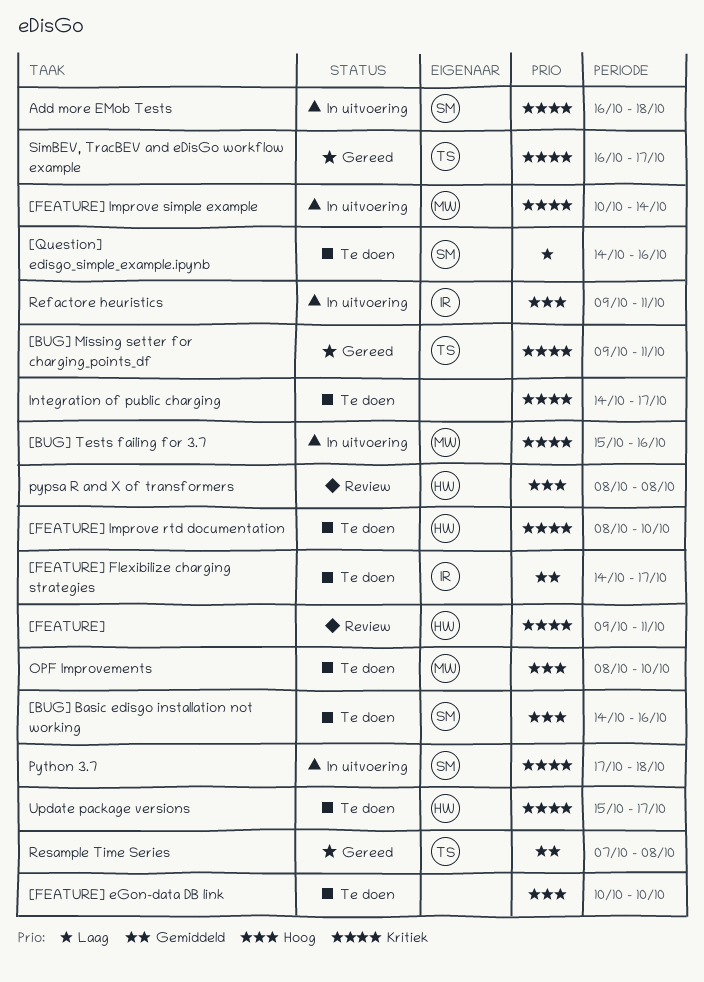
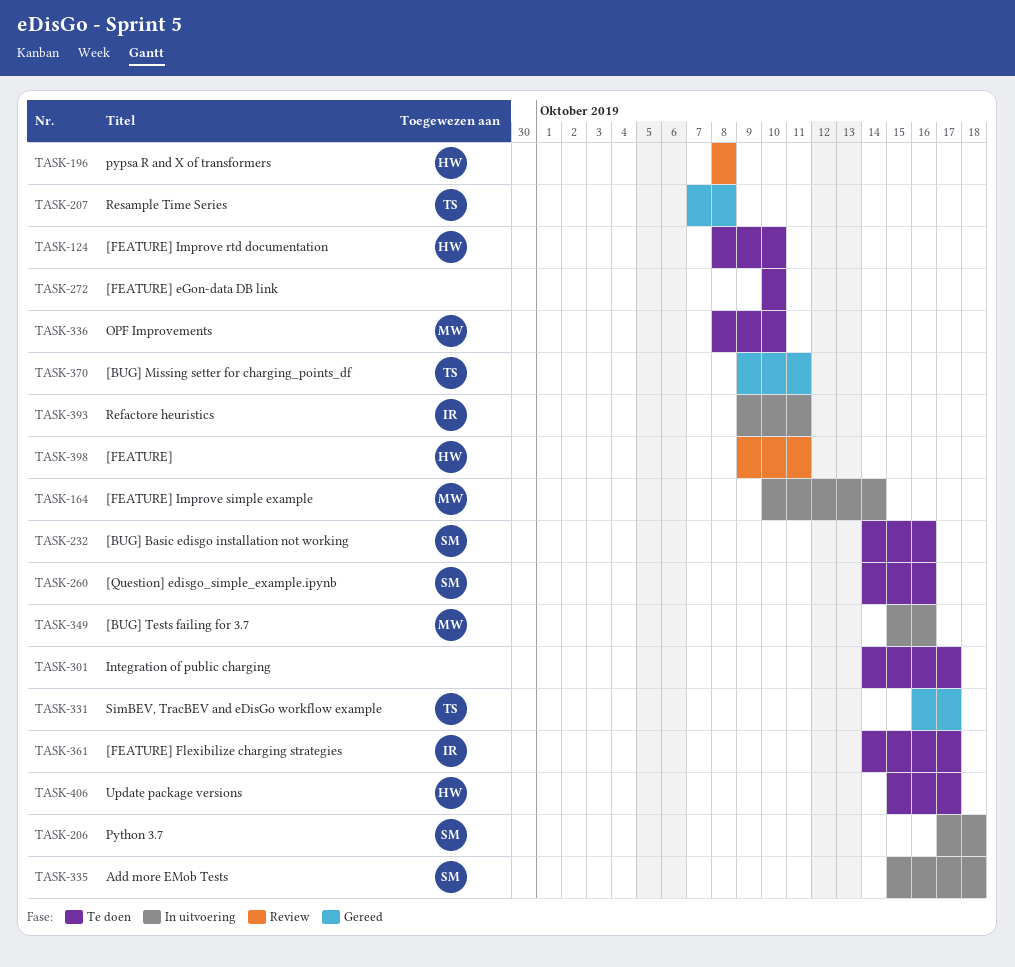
Add more EMob Tests, start: Oct 16 -> Oct 15

